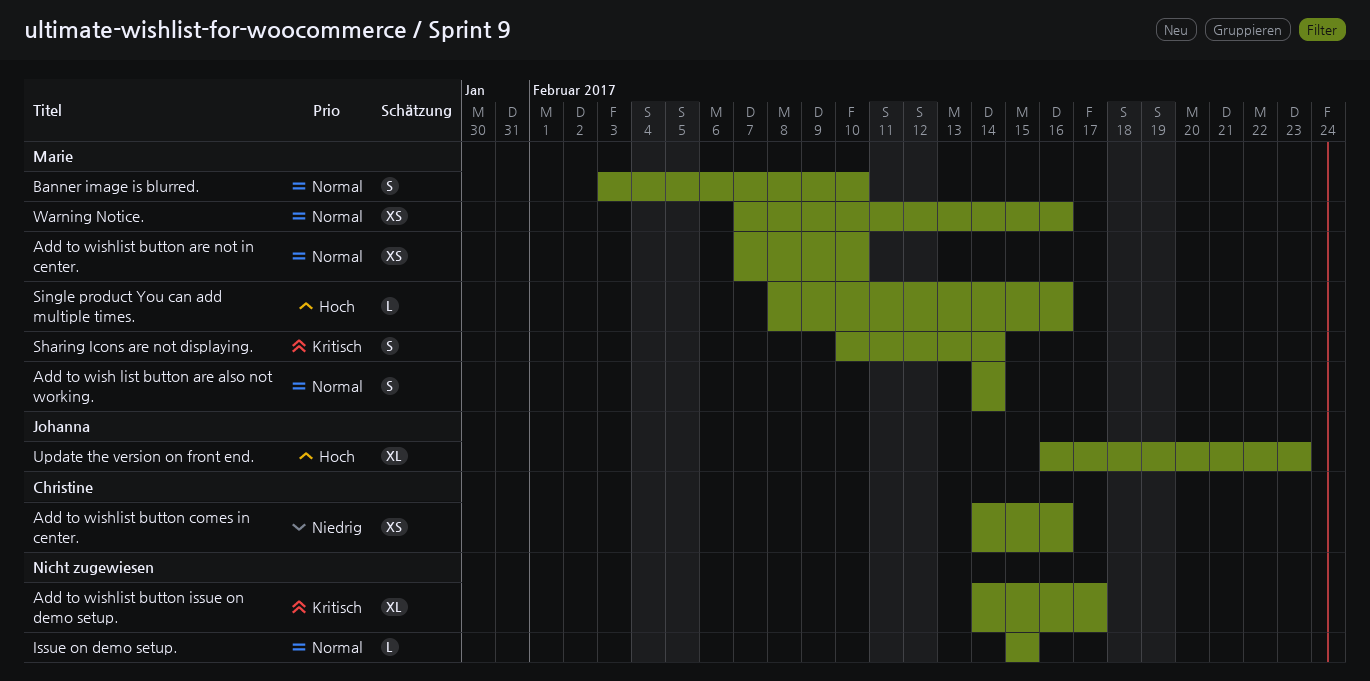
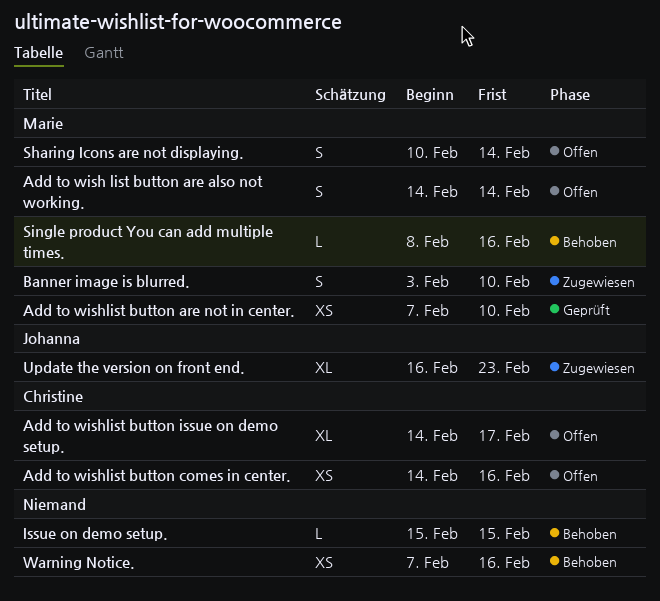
Add to wishlist button issue on demo setup., owner: none -> Christine
Warning Notice., owner: Marie -> none

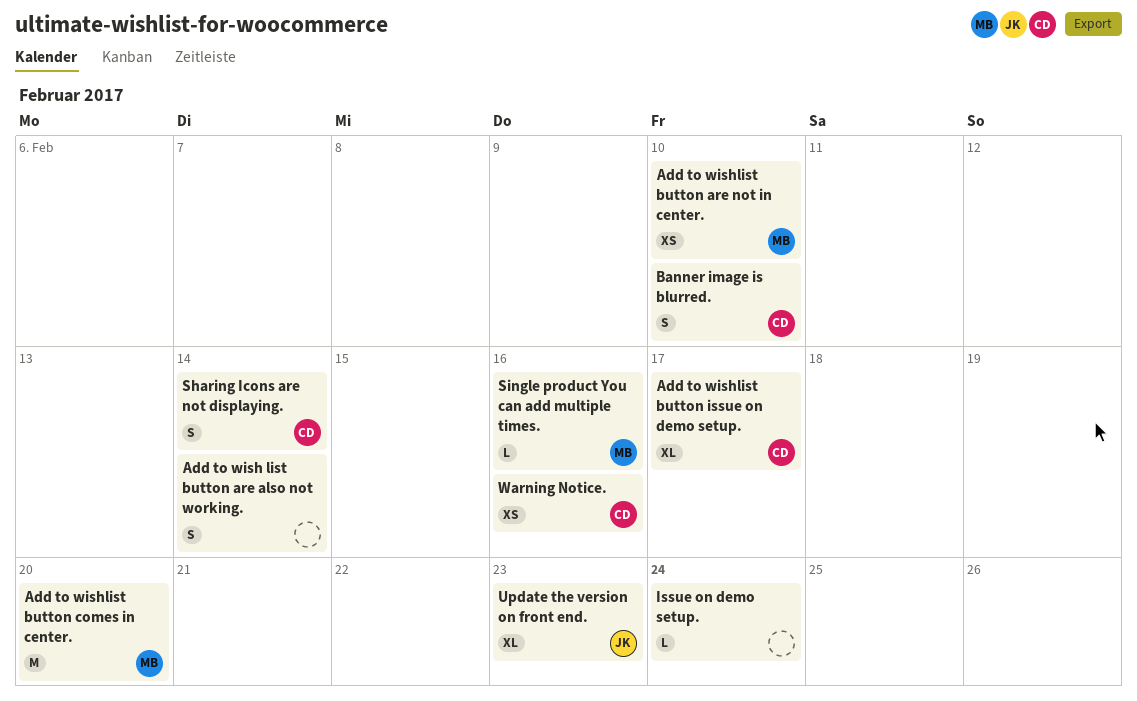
Add to wish list button are also not working., owner: Marie -> none
Add to wishlist button comes in center., owner: Christine -> Marie
Add to wishlist button comes in center., estimate: XS -> M
Add to wishlist button comes in center., due: Feb 16 -> Feb 20
Banner image is blurred., owner: Marie -> Christine
Issue on demo setup., due: Feb 15 -> Feb 24
Sharing Icons are not displaying., owner: Marie -> Christine
Warning Notice., owner: none -> Christine

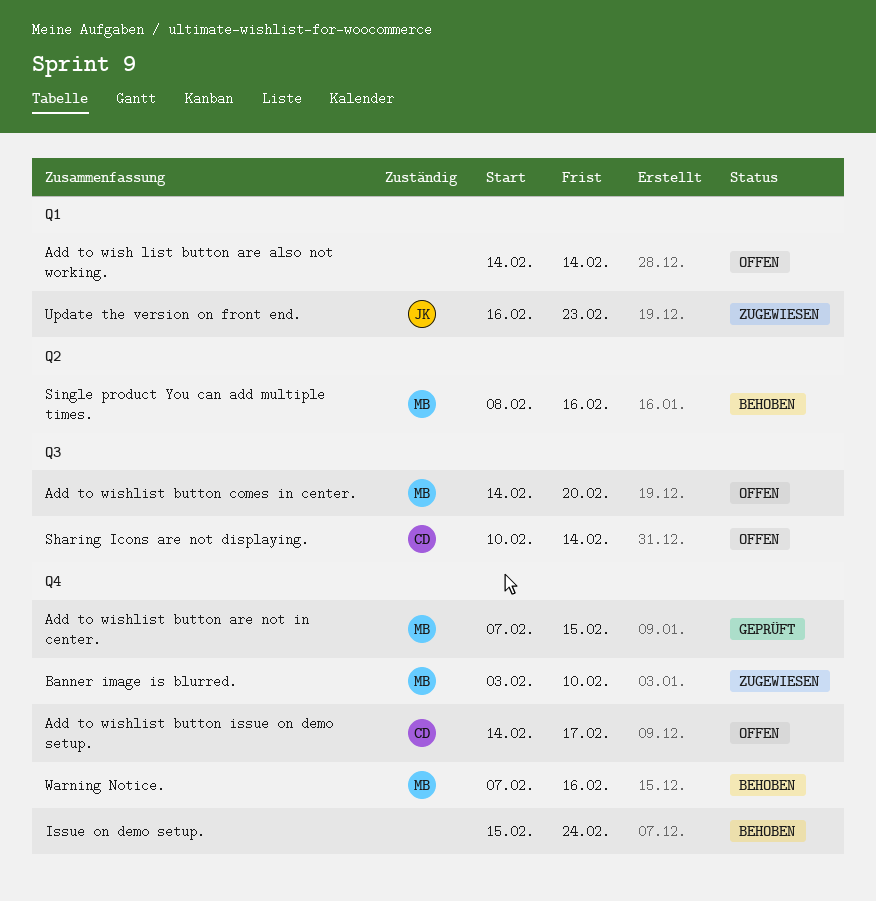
Add to wishlist button are not in center., due: Feb 10 -> Feb 15
Banner image is blurred., owner: CD -> MB
Warning Notice., owner: CD -> MB

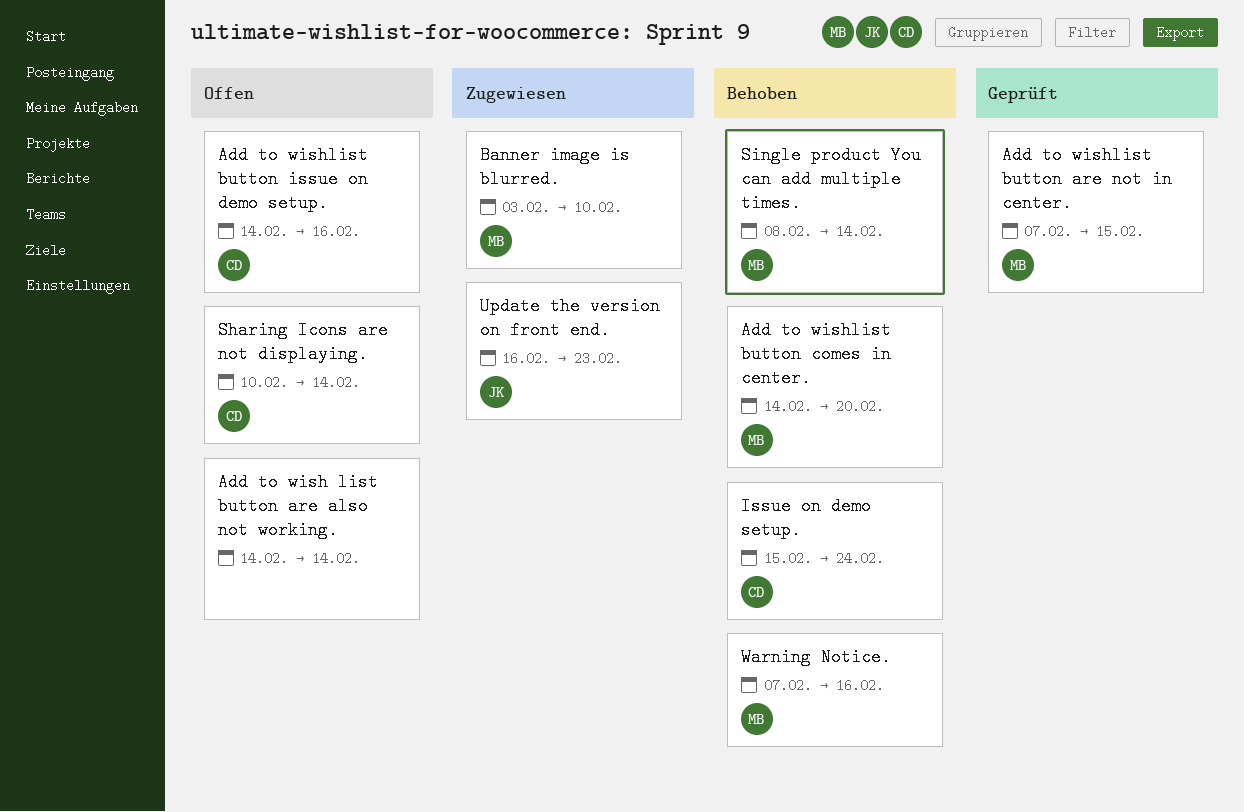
Add to wishlist button comes in center., status: Offen -> Behoben
Add to wishlist button issue on demo setup., due: Feb 17 -> Feb 16
Issue on demo setup., owner: none -> CD
Single product You can add multiple times., due: Feb 16 -> Feb 14

